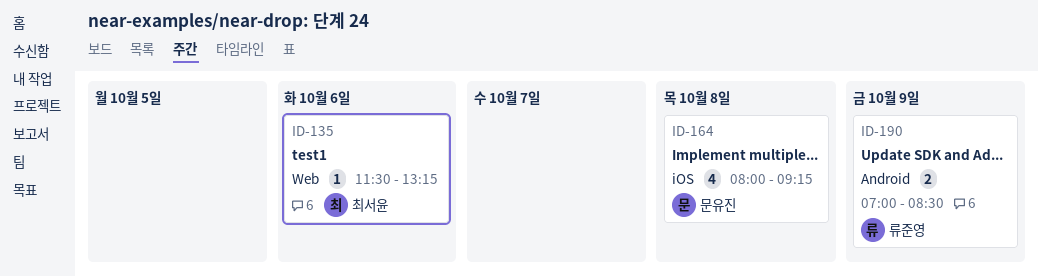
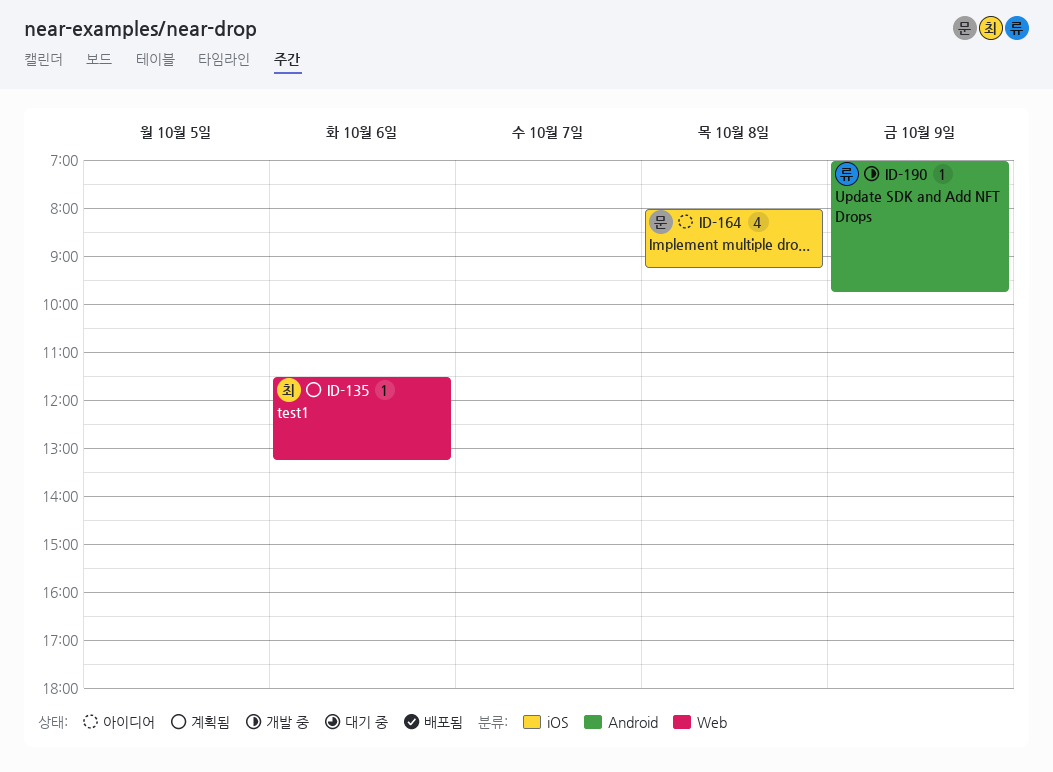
ID-190, estimate: 2 -> 1
ID-190, ends: 08:30 -> 09:45

